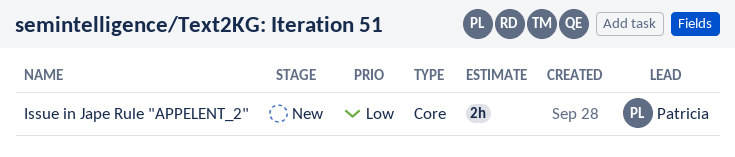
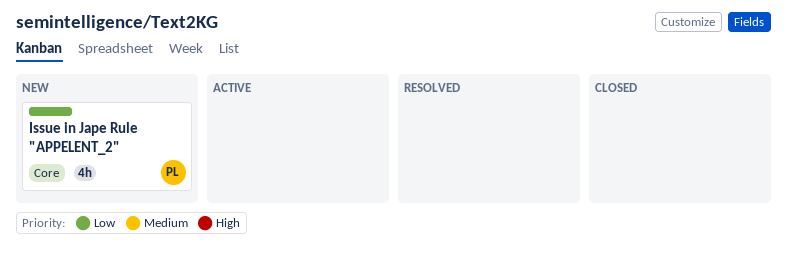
Issue in Jape Rule "APPELENT_2", estimate: 2h -> 4h

